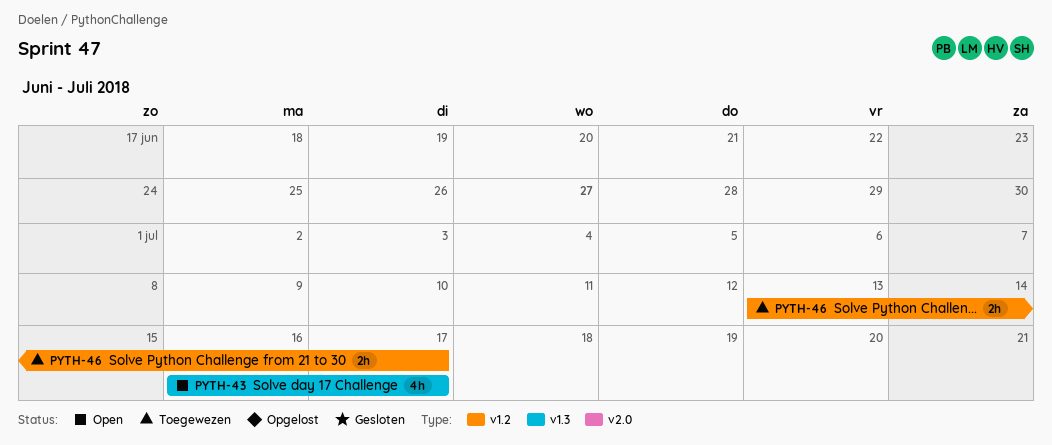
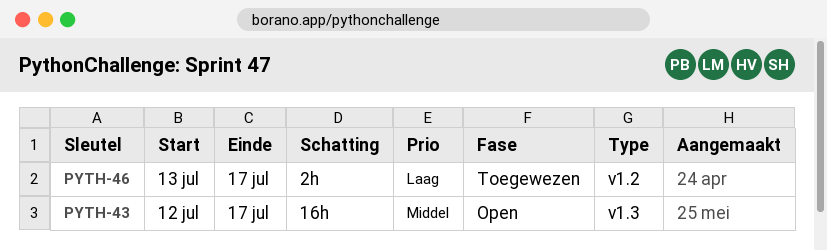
PYTH-43, estimate: 4h -> 16h
PYTH-43, start: Jul 16 -> Jul 12

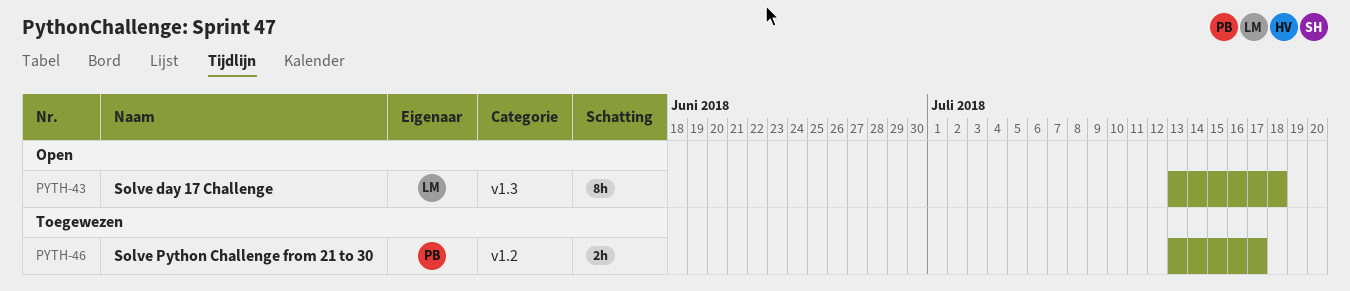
PYTH-43, estimate: 16h -> 8h
PYTH-43, start: Jul 12 -> Jul 13
PYTH-43, due: Jul 17 -> Jul 18

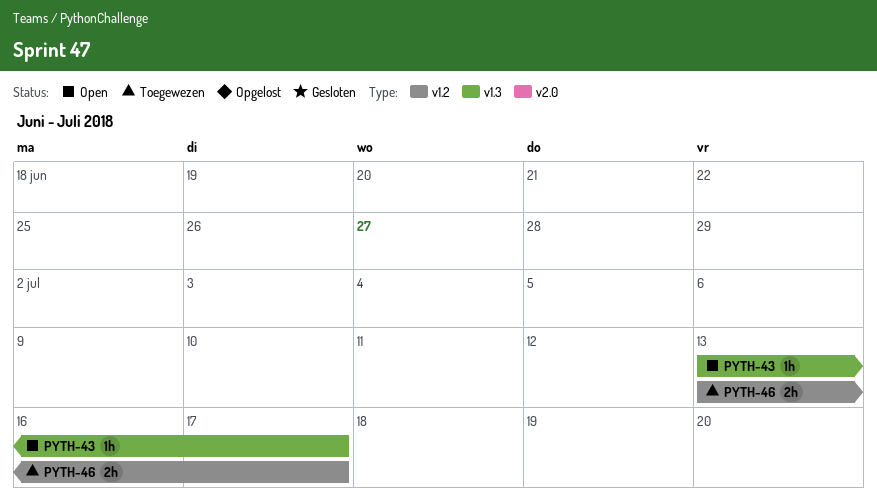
PYTH-43, estimate: 8h -> 1h
PYTH-43, due: Jul 18 -> Jul 17

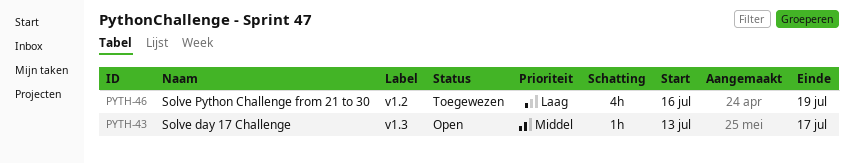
PYTH-46, estimate: 2h -> 4h
PYTH-46, start: Jul 13 -> Jul 16
PYTH-46, due: Jul 17 -> Jul 19

